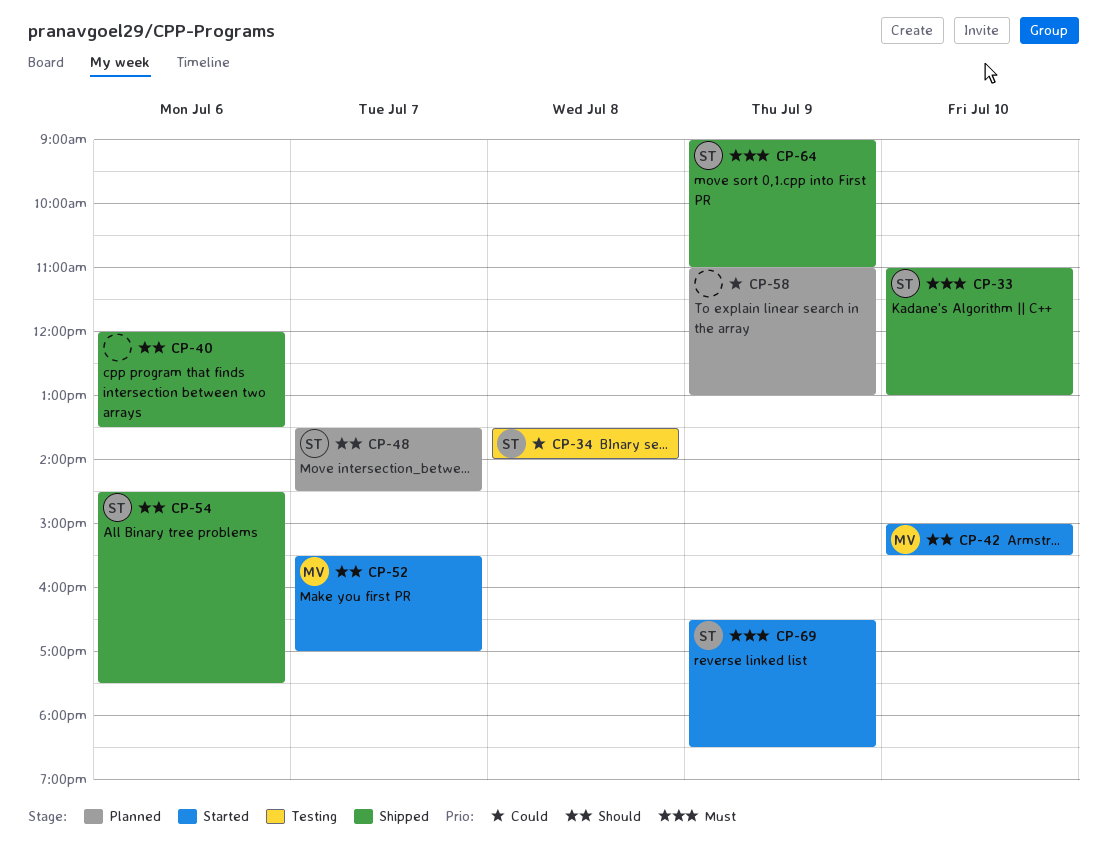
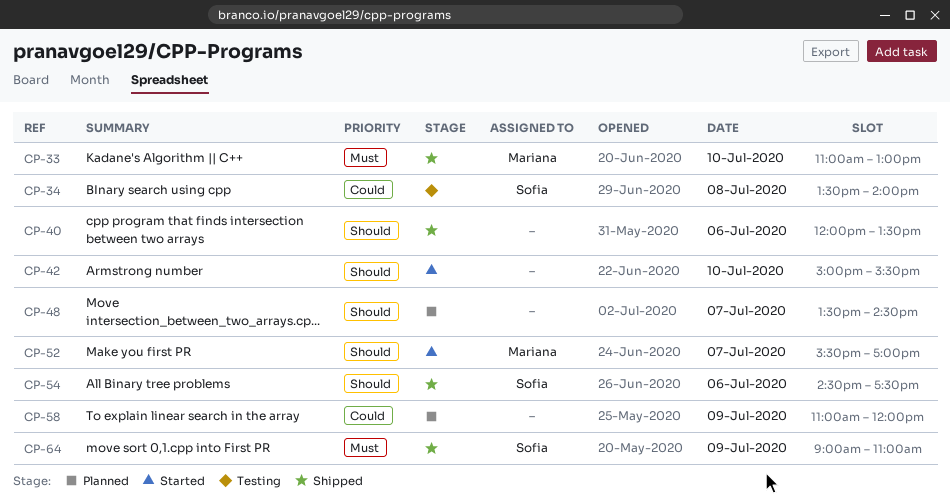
CP-33, owner: Sofia -> Mariana
CP-42, owner: Mariana -> none
CP-48, owner: Sofia -> none
CP-58, ends: 13:00 -> 12:00
CP-69: present -> none

